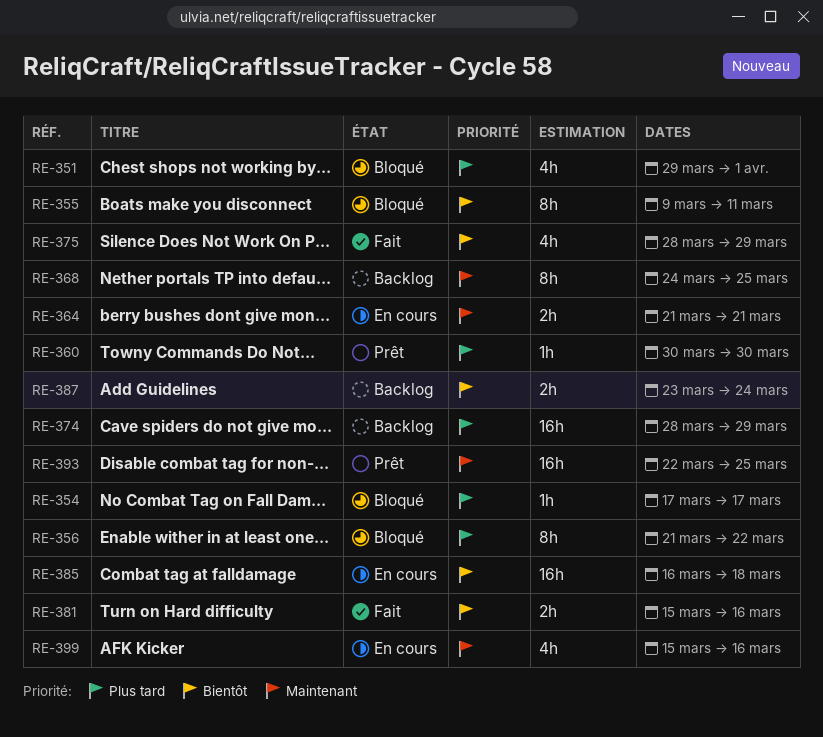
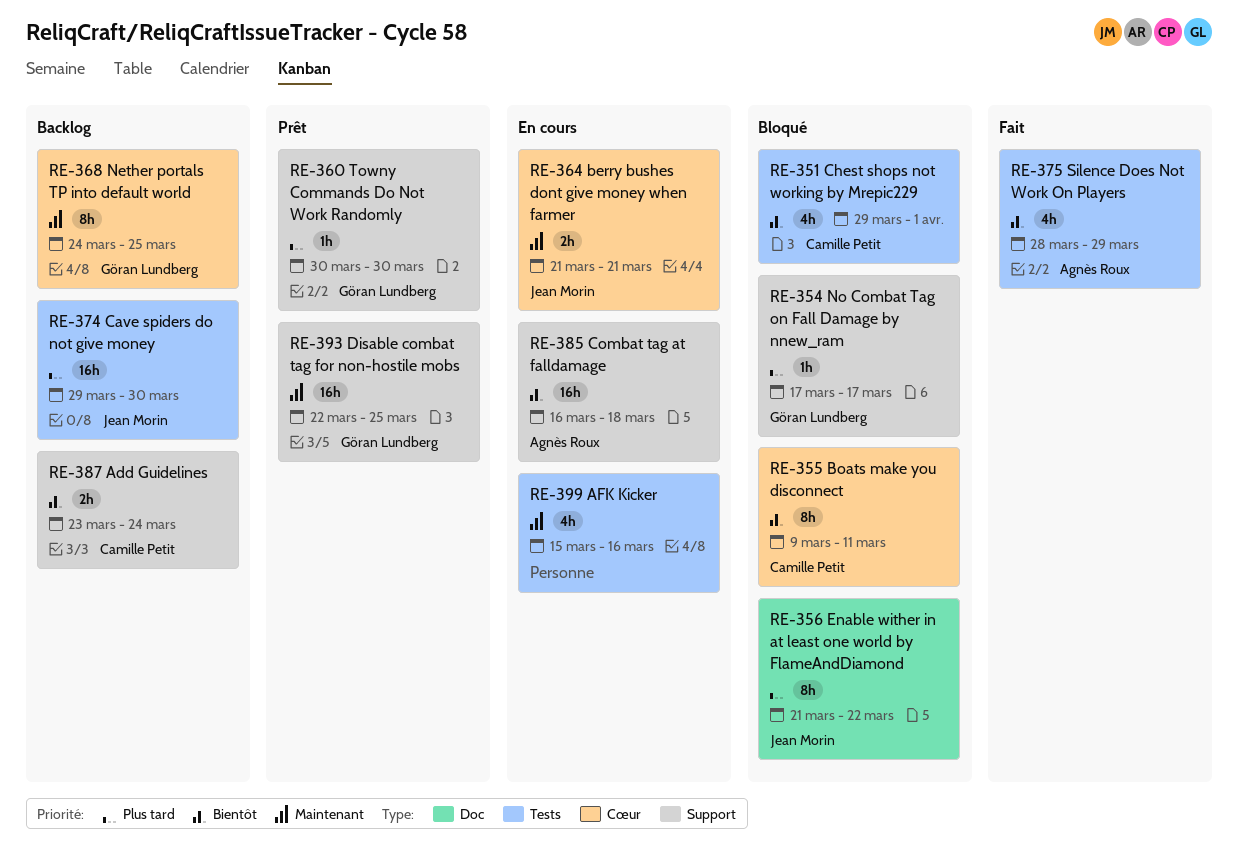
RE-351, priority: Plus tard -> Bientôt
RE-374, start: Mar 28 -> Mar 29
RE-374, due: Mar 29 -> Mar 30
RE-381: present -> none

